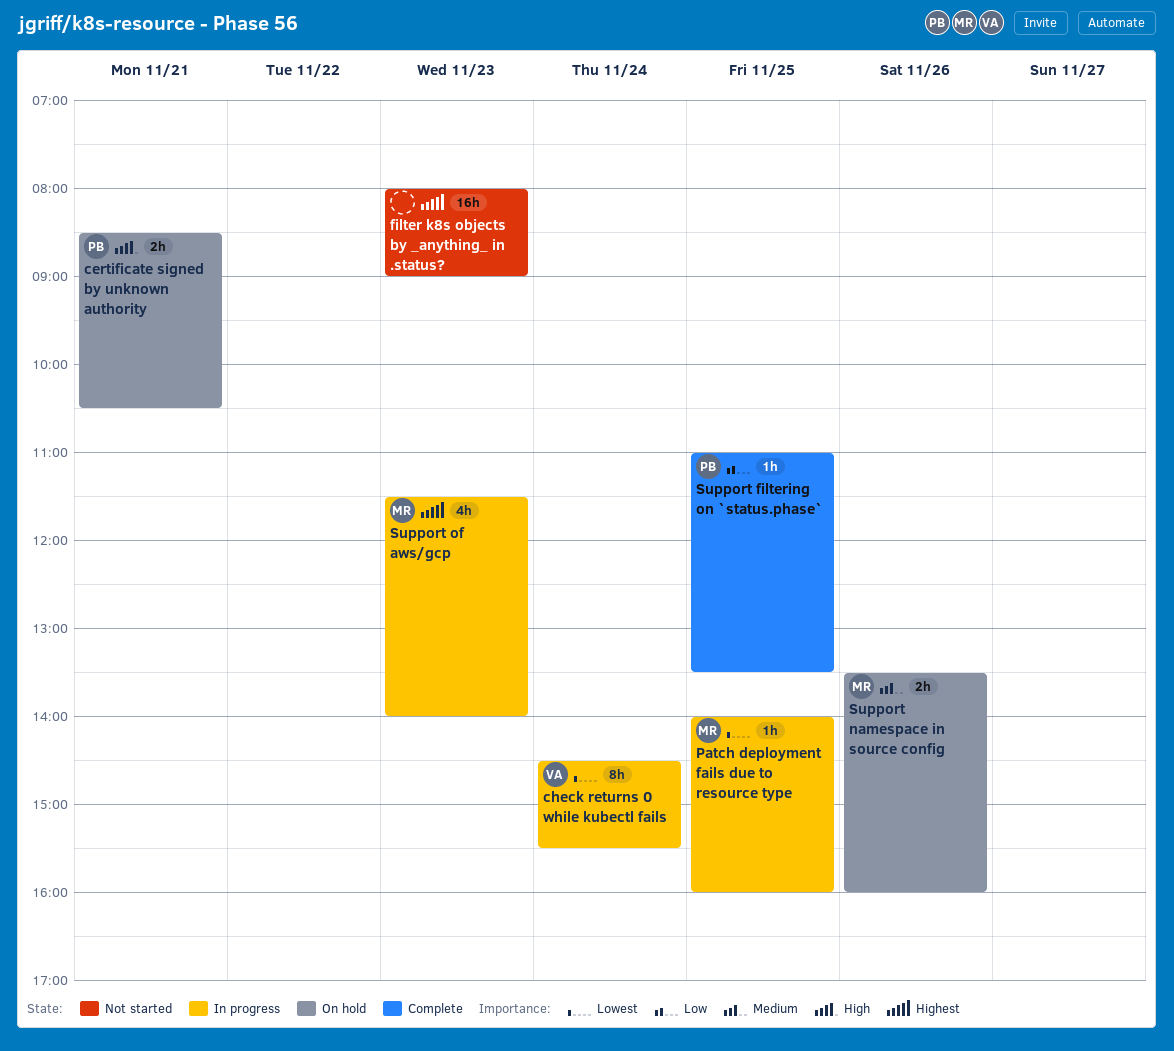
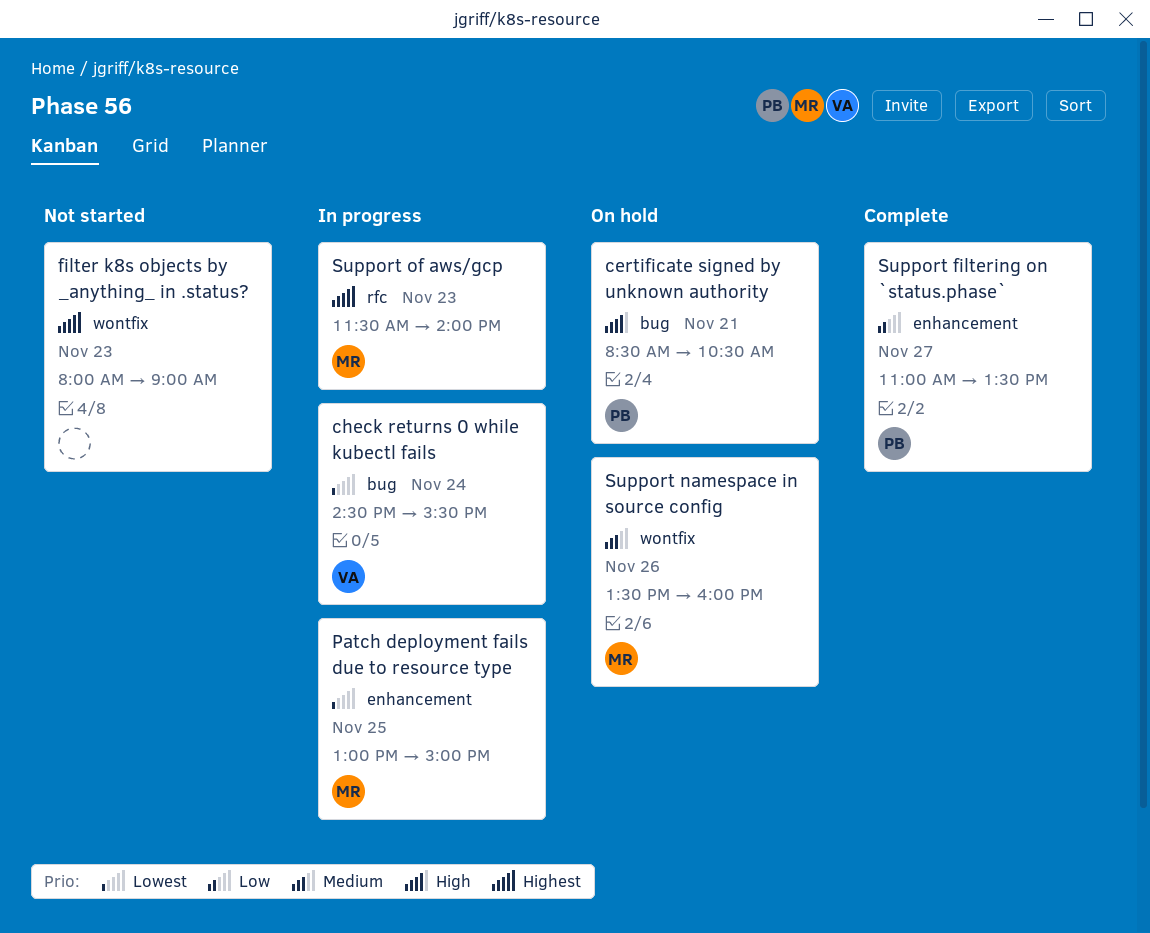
Patch deployment fails due to resource type, begins: 14:00 -> 13:00
Patch deployment fails due to resource type, ends: 16:00 -> 15:00
Support filtering on `status.phase`, day: Nov 25 -> Nov 27

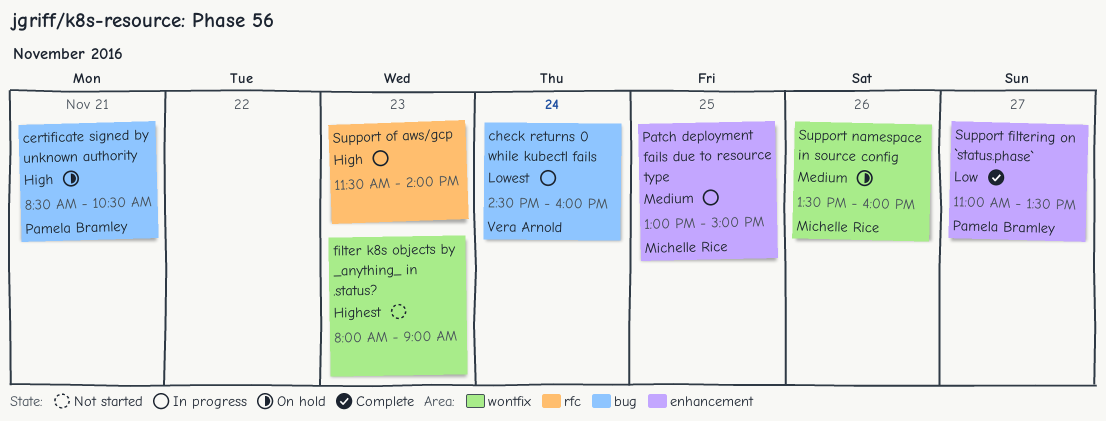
check returns 0 while kubectl fails, ends: 15:30 -> 16:00
Patch deployment fails due to resource type, priority: Lowest -> Medium
Support of aws/gcp, owner: Michelle Rice -> none
Support of aws/gcp, priority: Highest -> High

